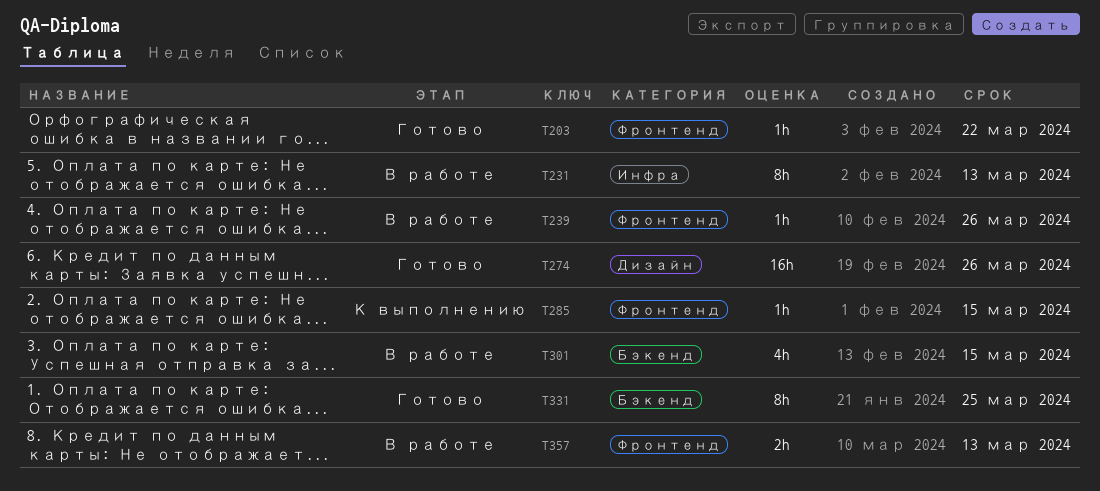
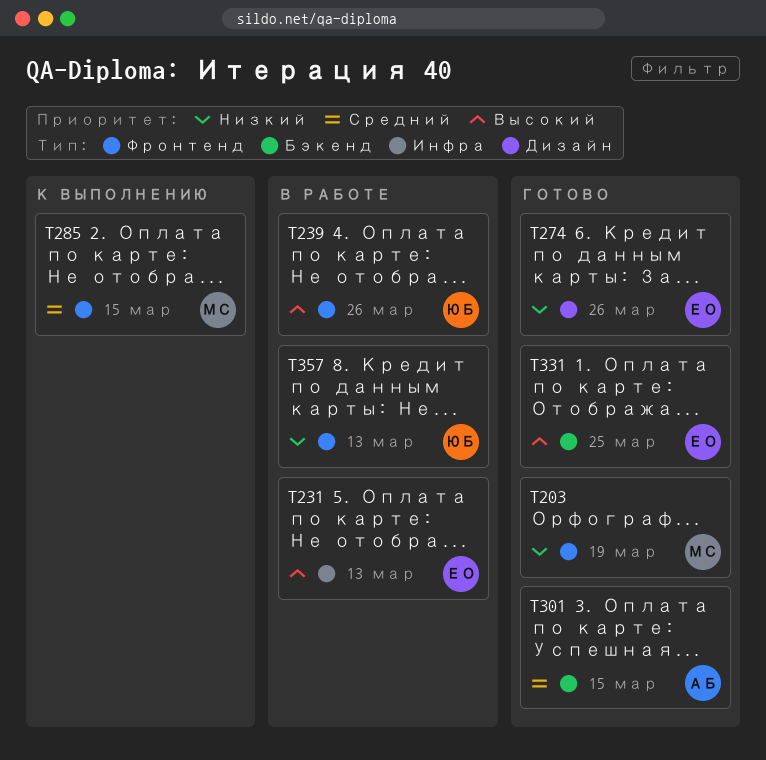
T203, due: Mar 22 -> Mar 19
T301, status: В работе -> Готово

